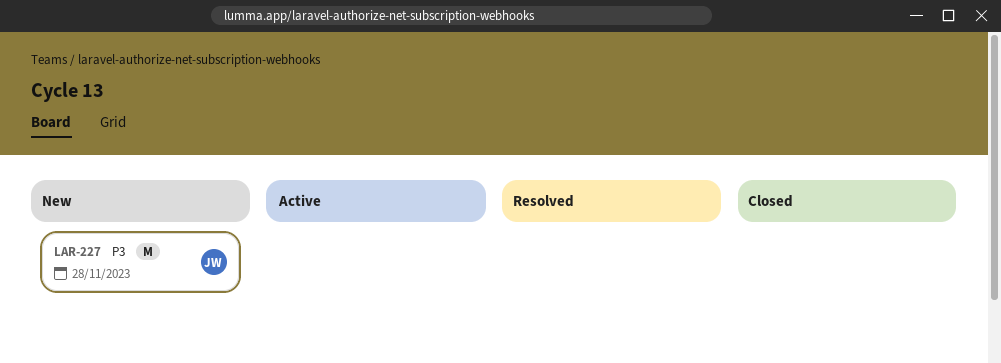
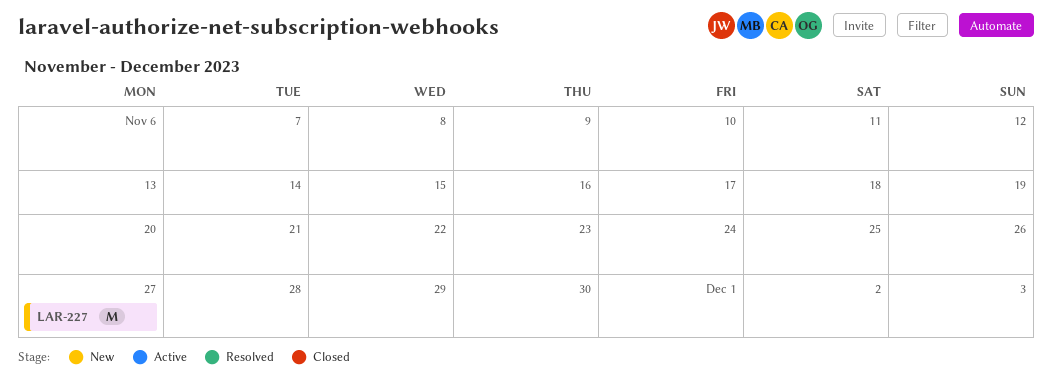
LAR-227, due: Nov 28 -> Nov 27

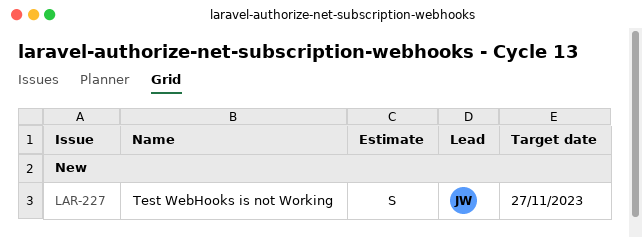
LAR-227, estimate: M -> S

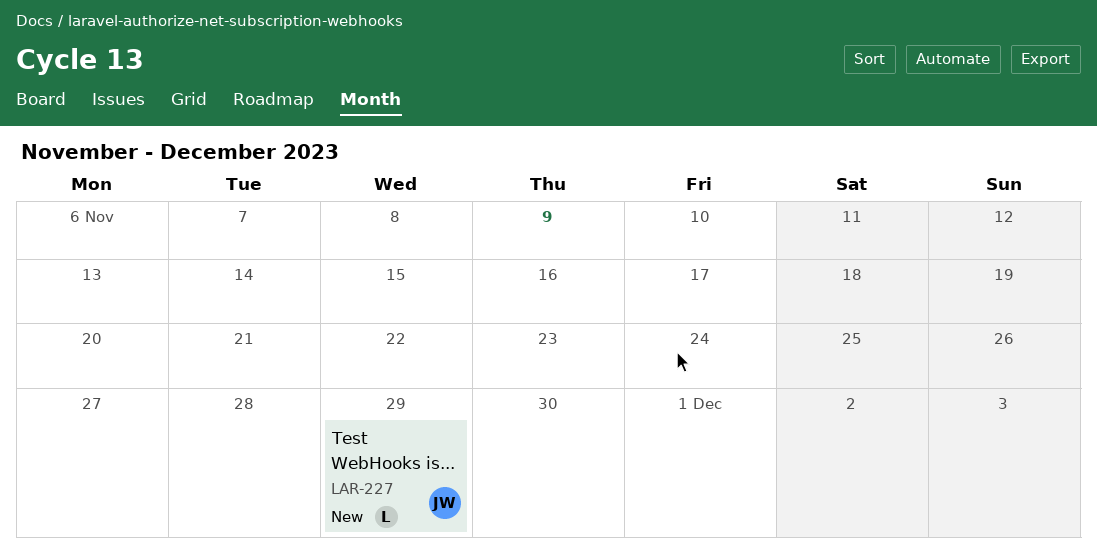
LAR-227, estimate: S -> L
LAR-227, due: Nov 27 -> Nov 29

